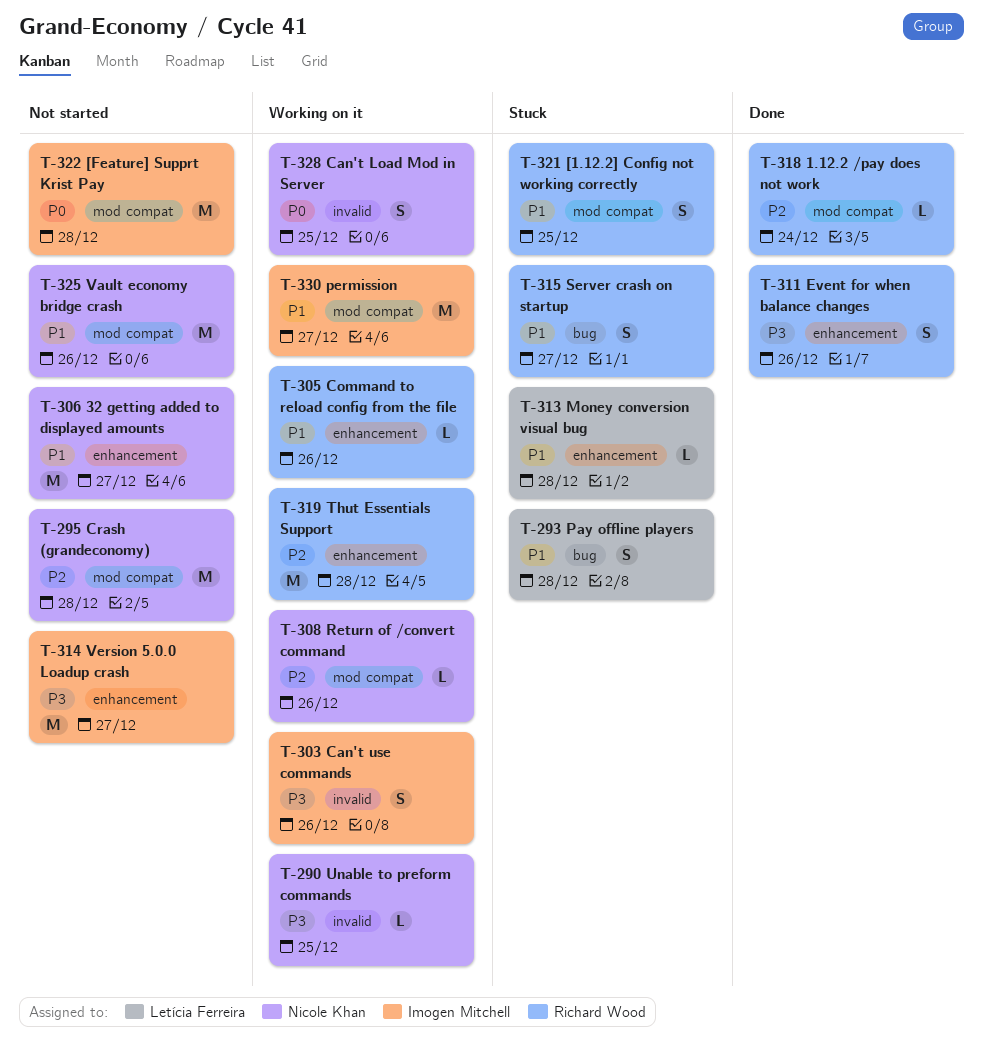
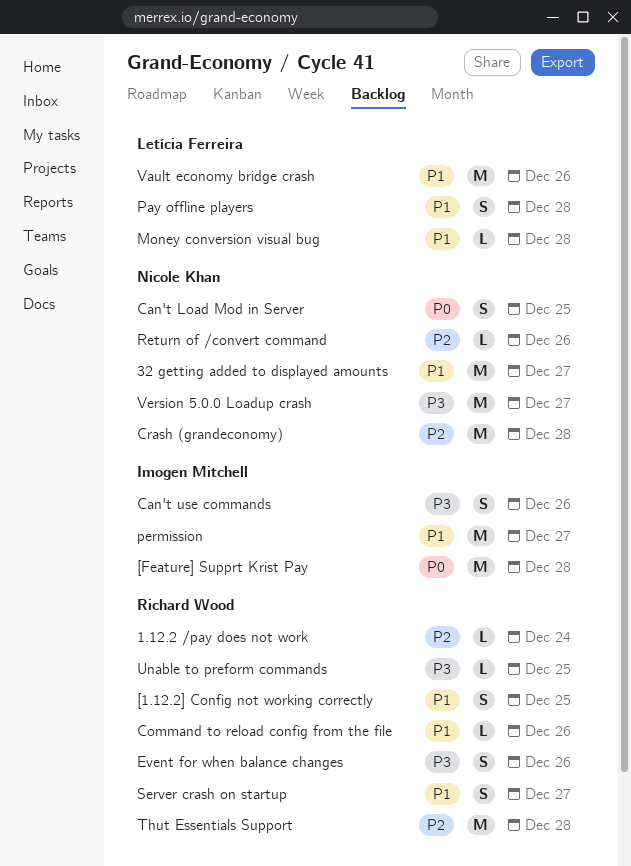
Unable to preform commands, owner: Nicole Khan -> Richard Wood
Vault economy bridge crash, owner: Nicole Khan -> Letícia Ferreira
Version 5.0.0 Loadup crash, owner: Imogen Mitchell -> Nicole Khan

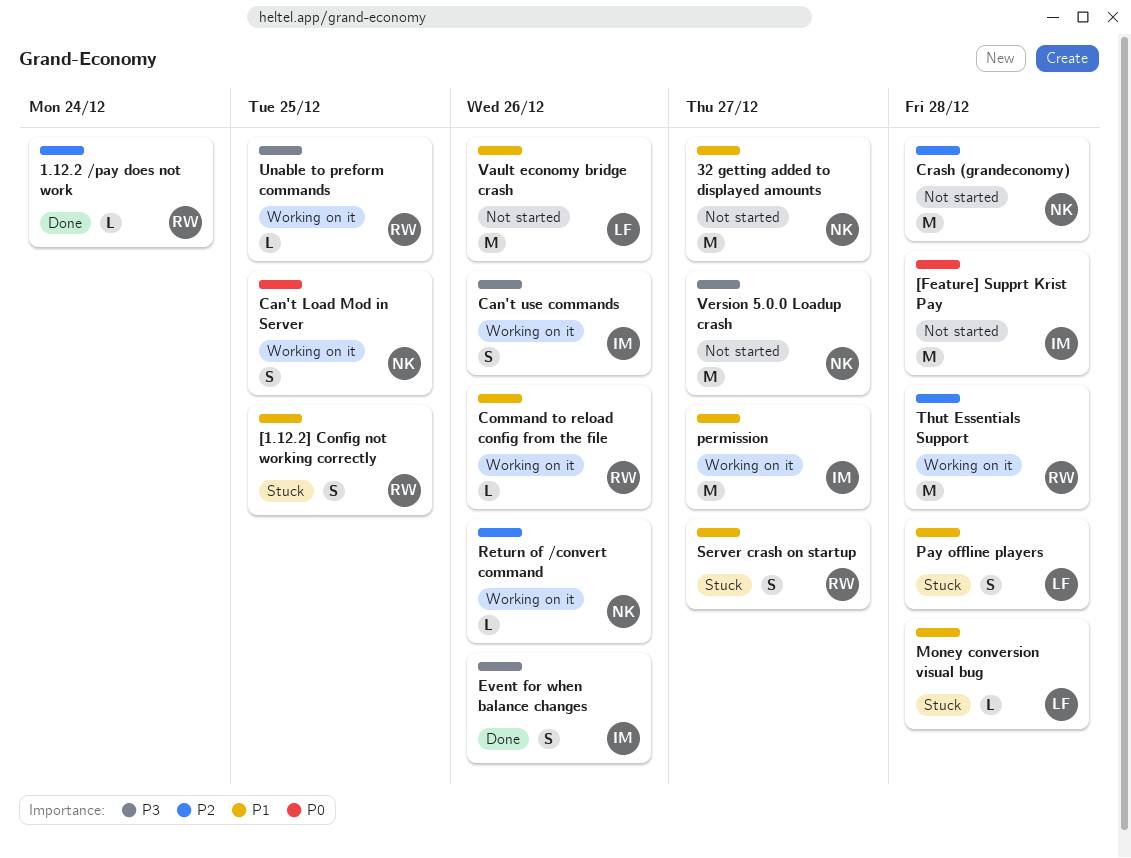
Event for when balance changes, owner: Richard Wood -> Imogen Mitchell

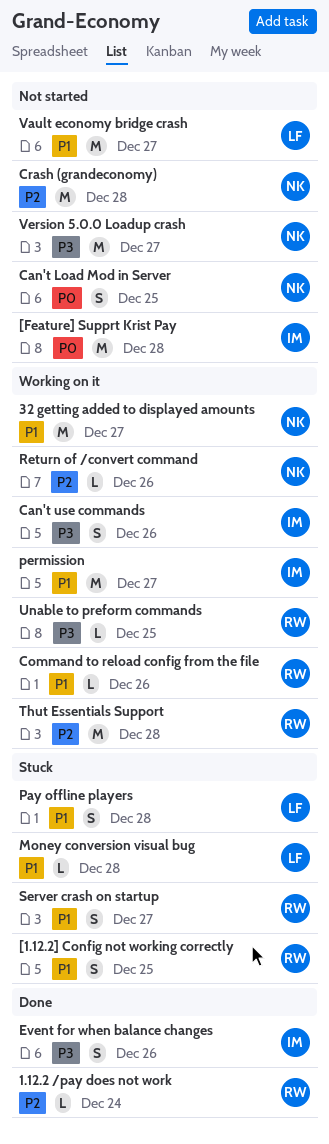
32 getting added to displayed amounts, status: Not started -> Working on it
Can't Load Mod in Server, status: Working on it -> Not started
Vault economy bridge crash, due: Dec 26 -> Dec 27

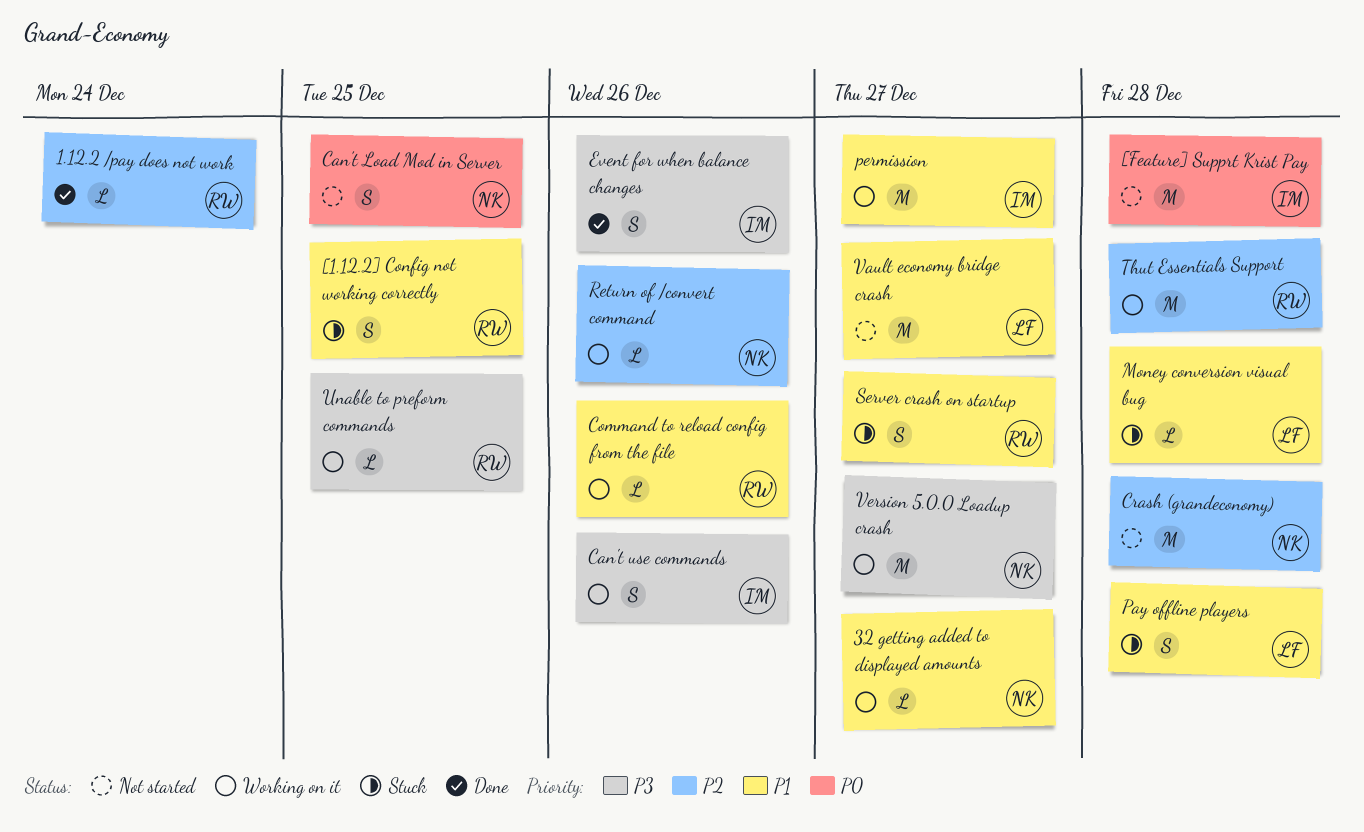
32 getting added to displayed amounts, estimate: M -> L
Version 5.0.0 Loadup crash, status: Not started -> Working on it

